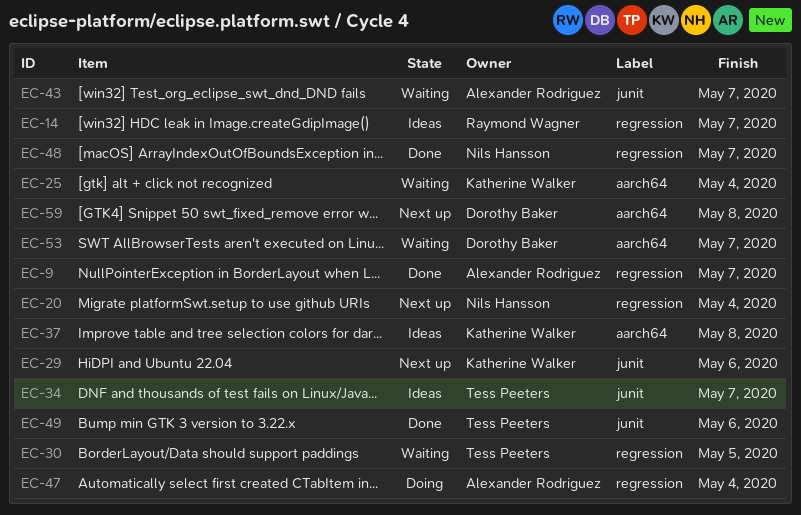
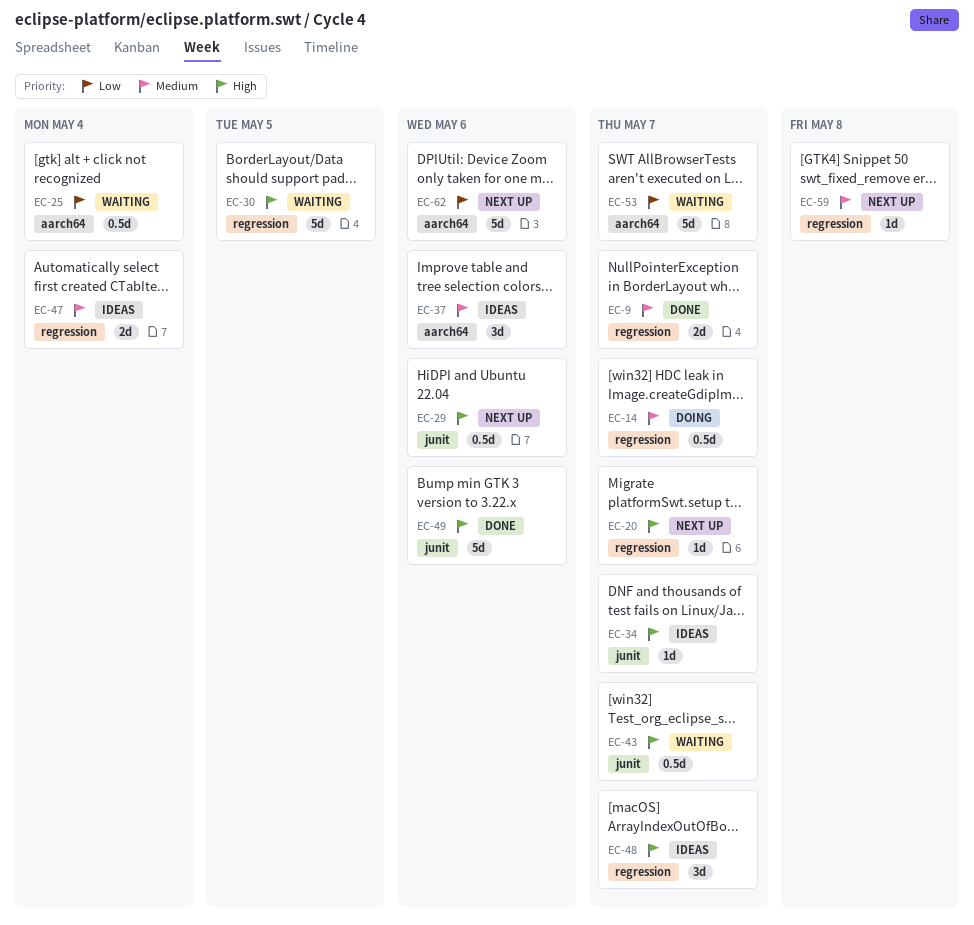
EC-14, status: Ideas -> Doing
EC-20, due: May 4 -> May 7
EC-37, due: May 8 -> May 6
EC-47, status: Doing -> Ideas
EC-48, status: Done -> Ideas
EC-59, label: aarch64 -> regression
EC-62: none -> present

